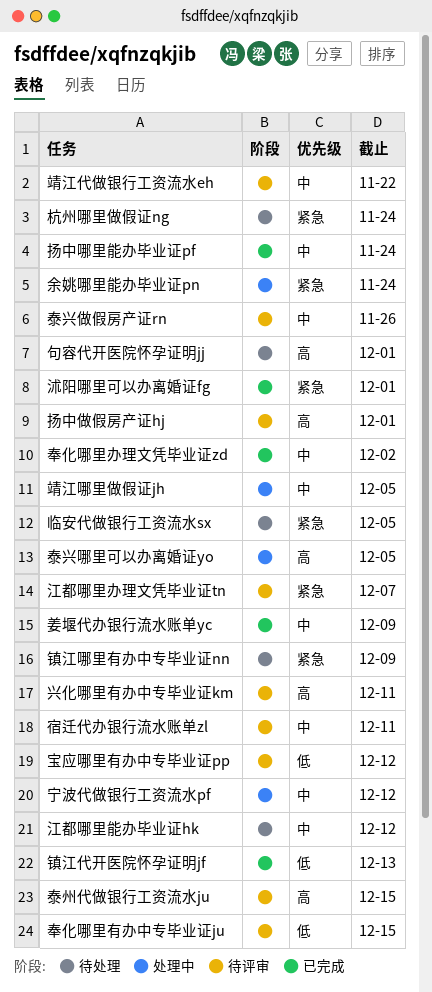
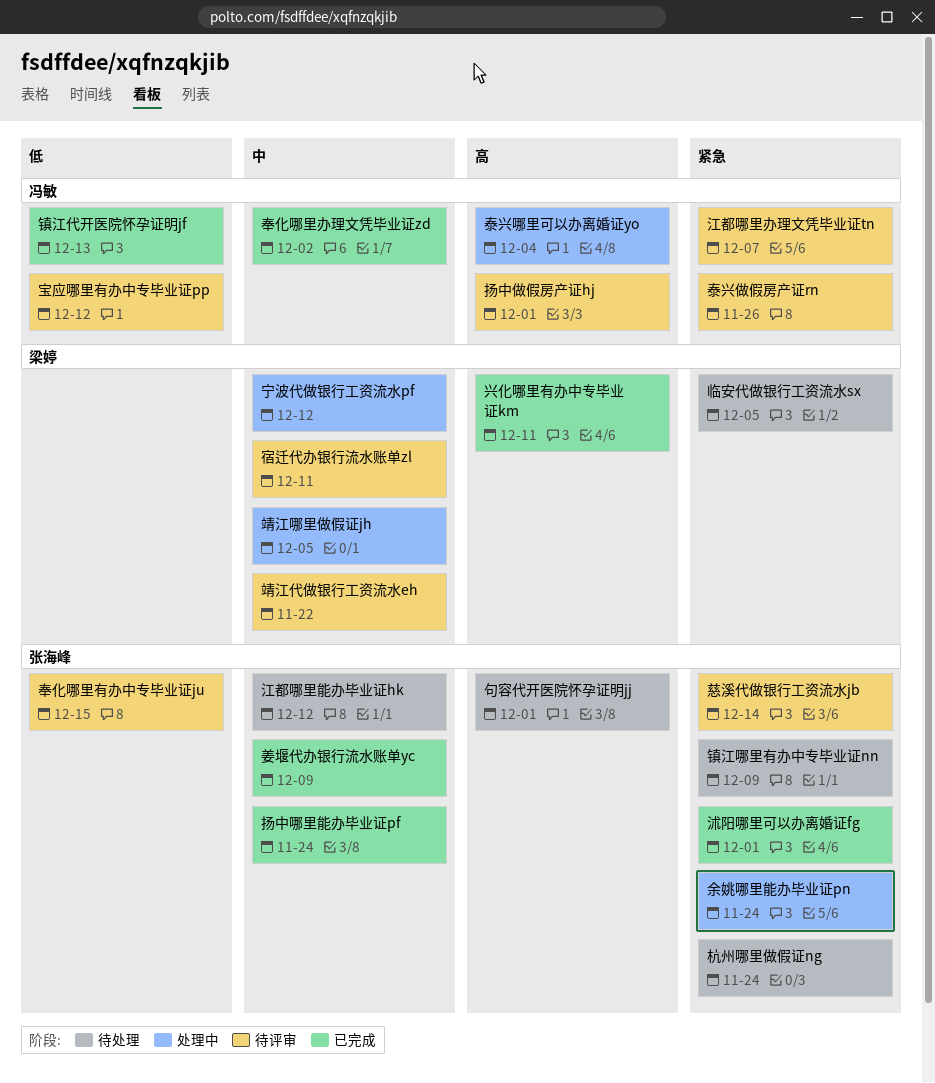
兴化哪里有办中专毕业证km, status: 待评审 -> 已完成
慈溪代做银行工资流水jb: none -> present
泰兴做假房产证rn, priority: 中 -> 紧急
泰兴哪里可以办离婚证yo, due: Dec 5 -> Dec 4
泰州代做银行工资流水ju: present -> none

